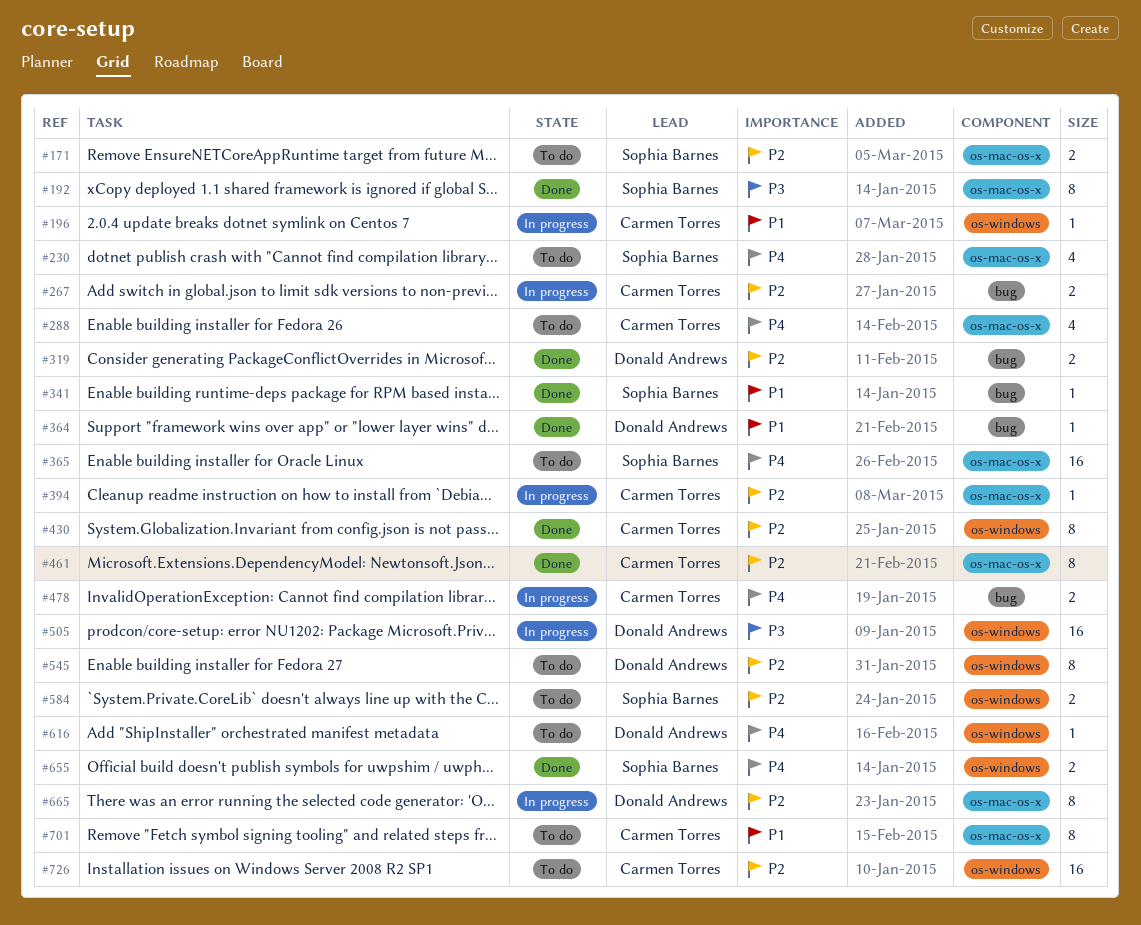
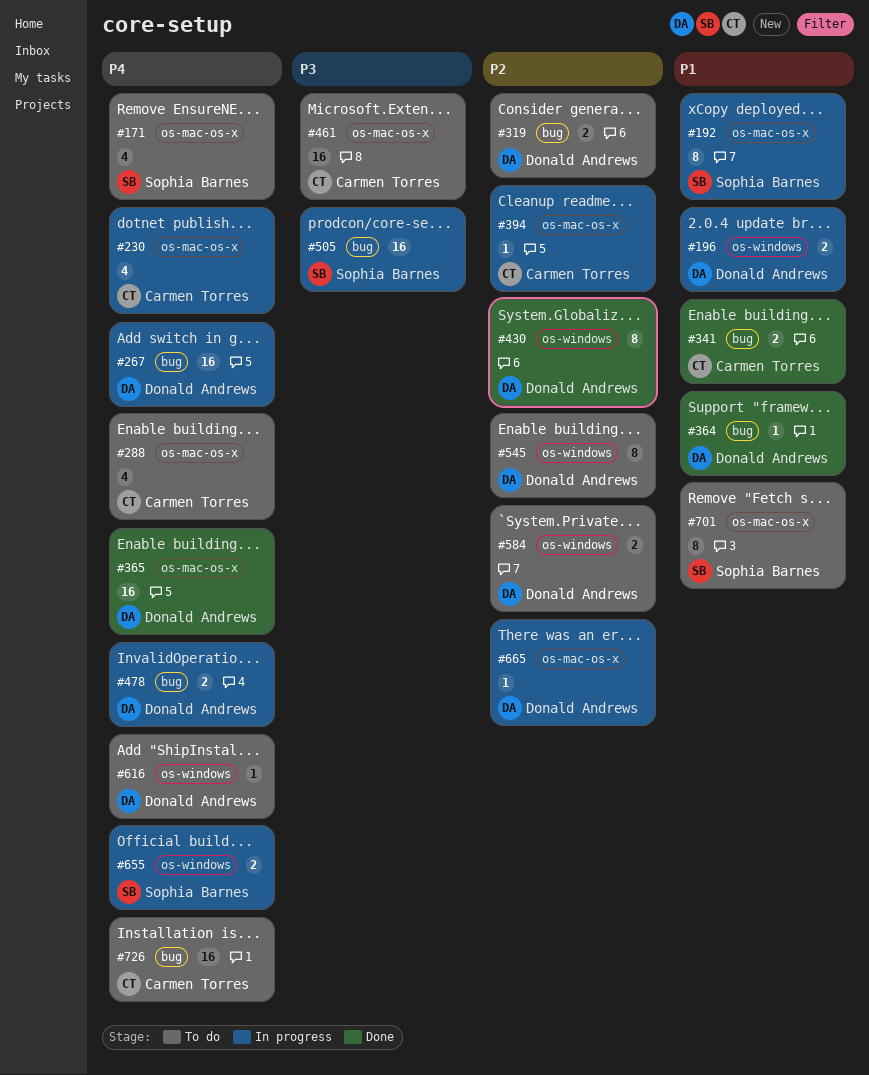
#171, priority: P2 -> P4
#171, estimate: 2 -> 4
#192, status: Done -> In progress
#192, priority: P3 -> P1
#196, owner: Carmen Torres -> Donald Andrews
#196, estimate: 1 -> 2
#230, status: To do -> In progress
#230, owner: Sophia Barnes -> Carmen Torres
#267, owner: Carmen Torres -> Donald Andrews
#267, priority: P2 -> P4
#267, estimate: 2 -> 16
#319, status: Done -> To do
#341, owner: Sophia Barnes -> Carmen Torres
#341, estimate: 1 -> 2
#365, status: To do -> Done
#365, owner: Sophia Barnes -> Donald Andrews
#430, owner: Carmen Torres -> Donald Andrews
#461, status: Done -> To do
#461, priority: P2 -> P3
#461, estimate: 8 -> 16
#478, owner: Carmen Torres -> Donald Andrews
#505, owner: Donald Andrews -> Sophia Barnes
#505, label: os-windows -> bug
#584, owner: Sophia Barnes -> Donald Andrews
#655, status: Done -> In progress
#665, estimate: 8 -> 1
#701, owner: Carmen Torres -> Sophia Barnes
#726, priority: P2 -> P4
#726, label: os-windows -> bug

